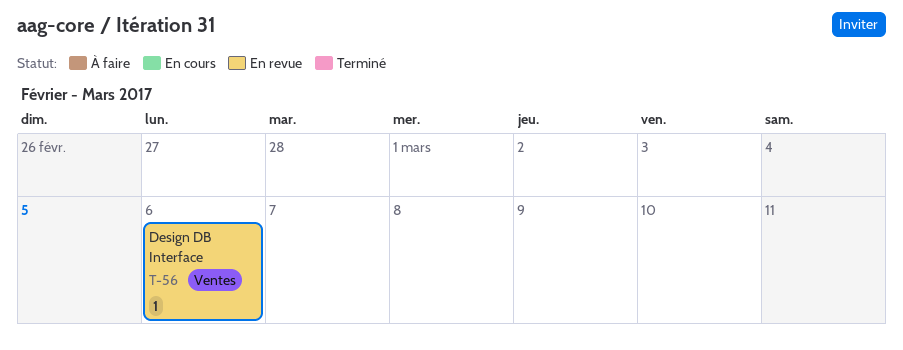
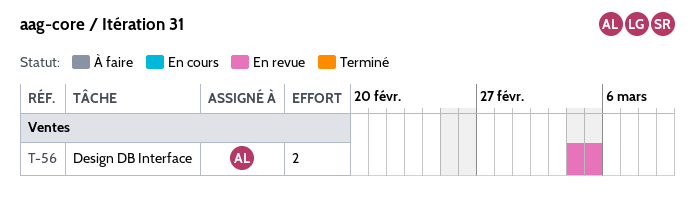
T-56, estimate: 1 -> 2
T-56, due: Mar 6 -> Mar 5

